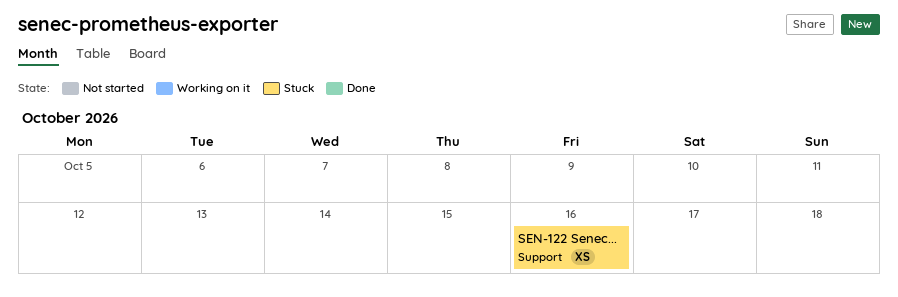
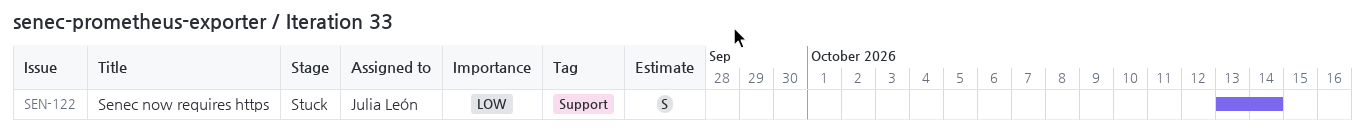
SEN-122, estimate: XS -> S
SEN-122, due: Oct 16 -> Oct 14

